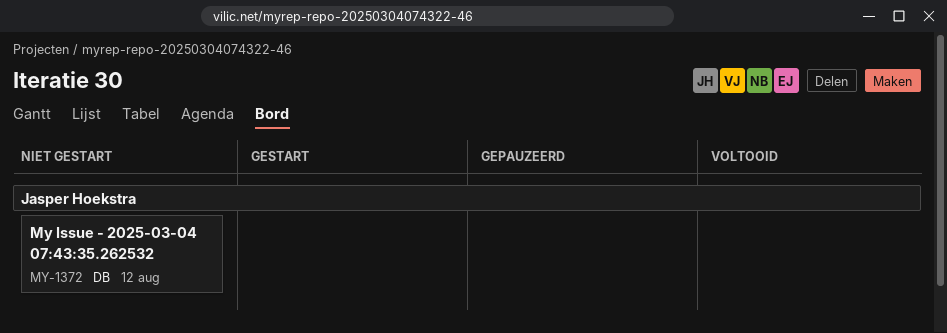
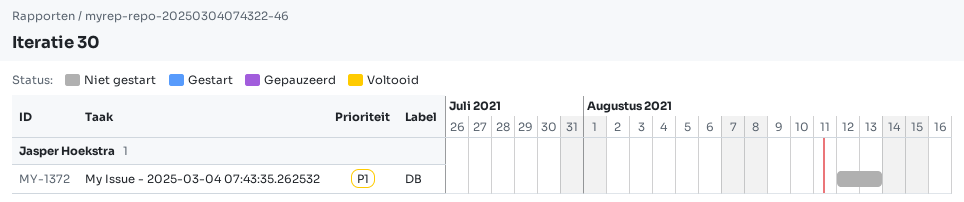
MY-1372, due: Aug 12 -> Aug 13

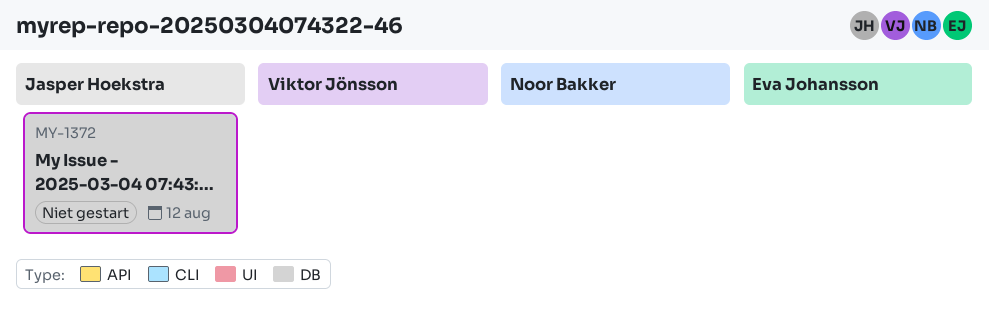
MY-1372, due: Aug 13 -> Aug 12

